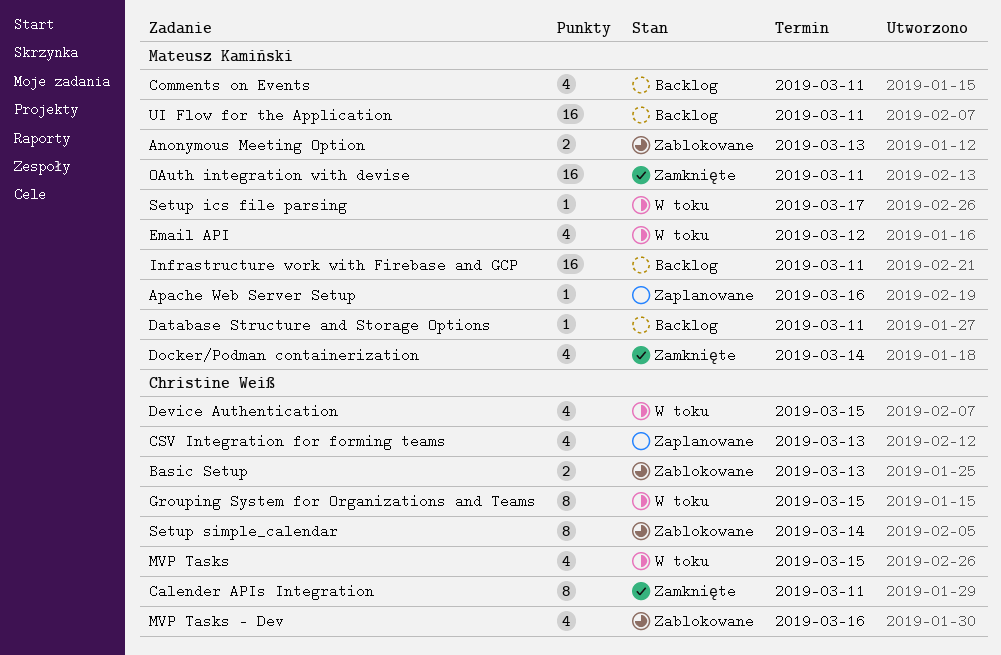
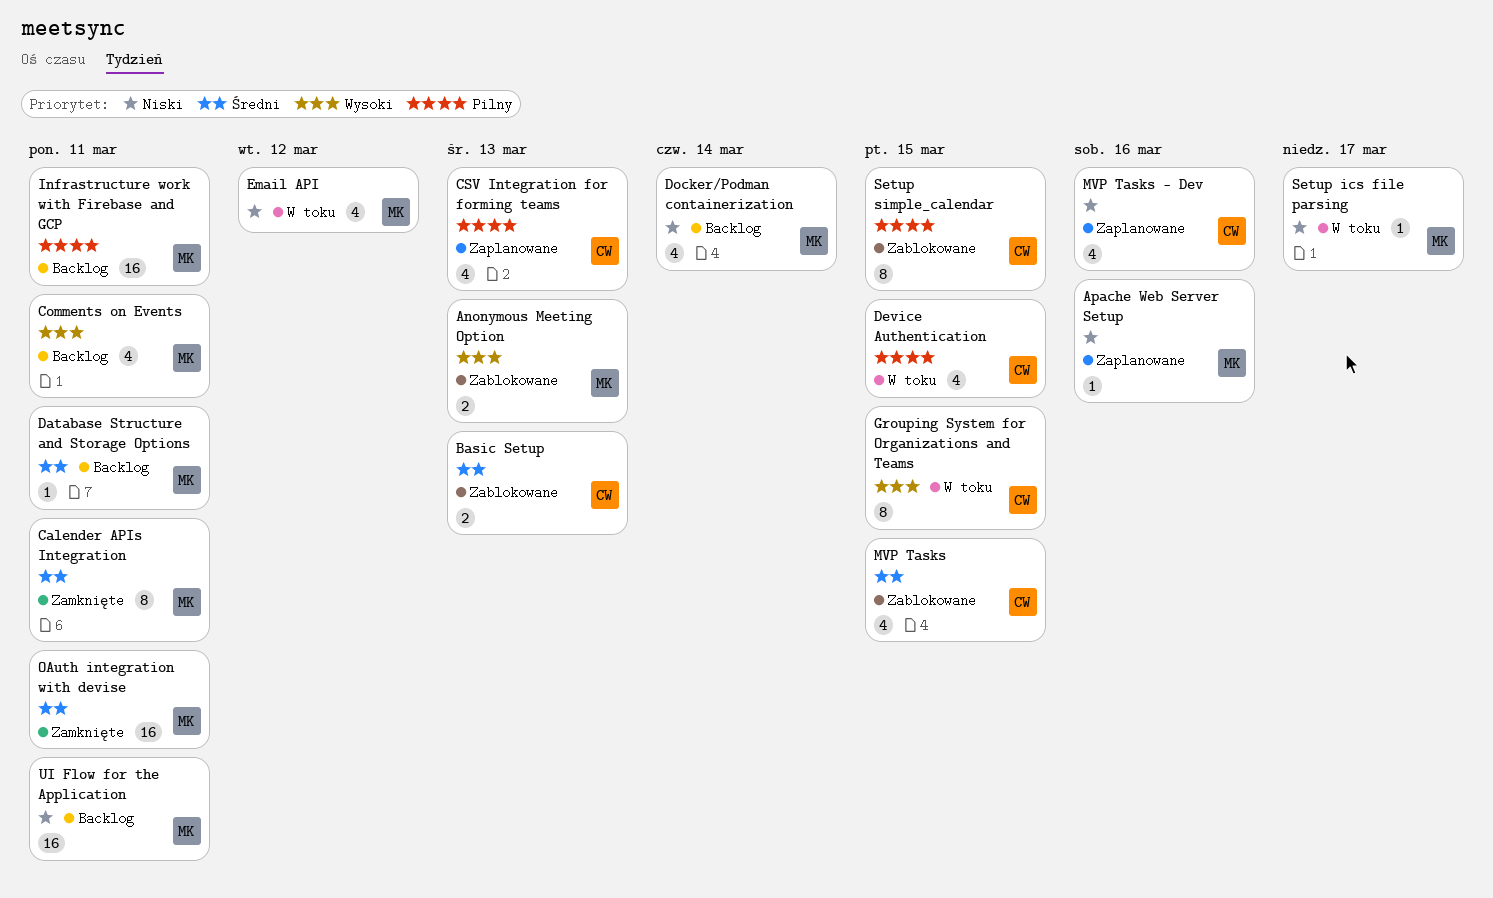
Calender APIs Integration, owner: Christine Weiß -> Mateusz Kamiński
Docker/Podman containerization, status: Zamknięte -> Backlog
MVP Tasks, status: W toku -> Zablokowane
MVP Tasks - Dev, status: Zablokowane -> Zaplanowane
Setup simple_calendar, due: Mar 14 -> Mar 15

